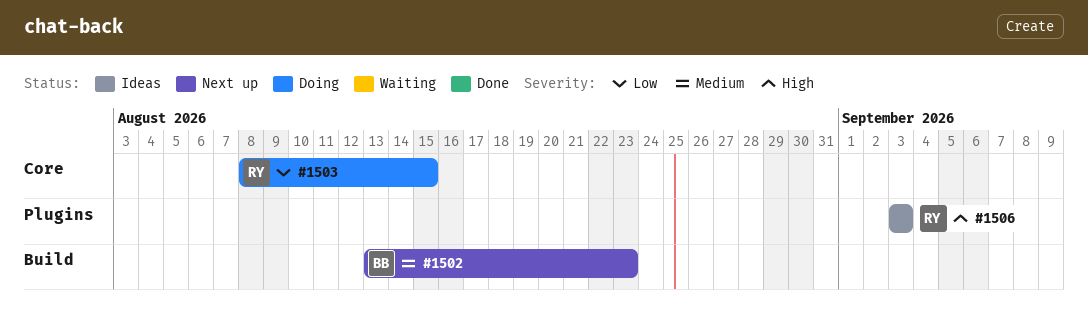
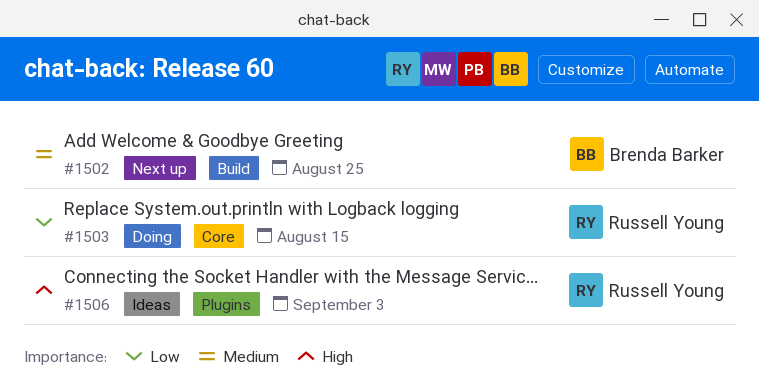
#1502, due: Aug 23 -> Aug 25

